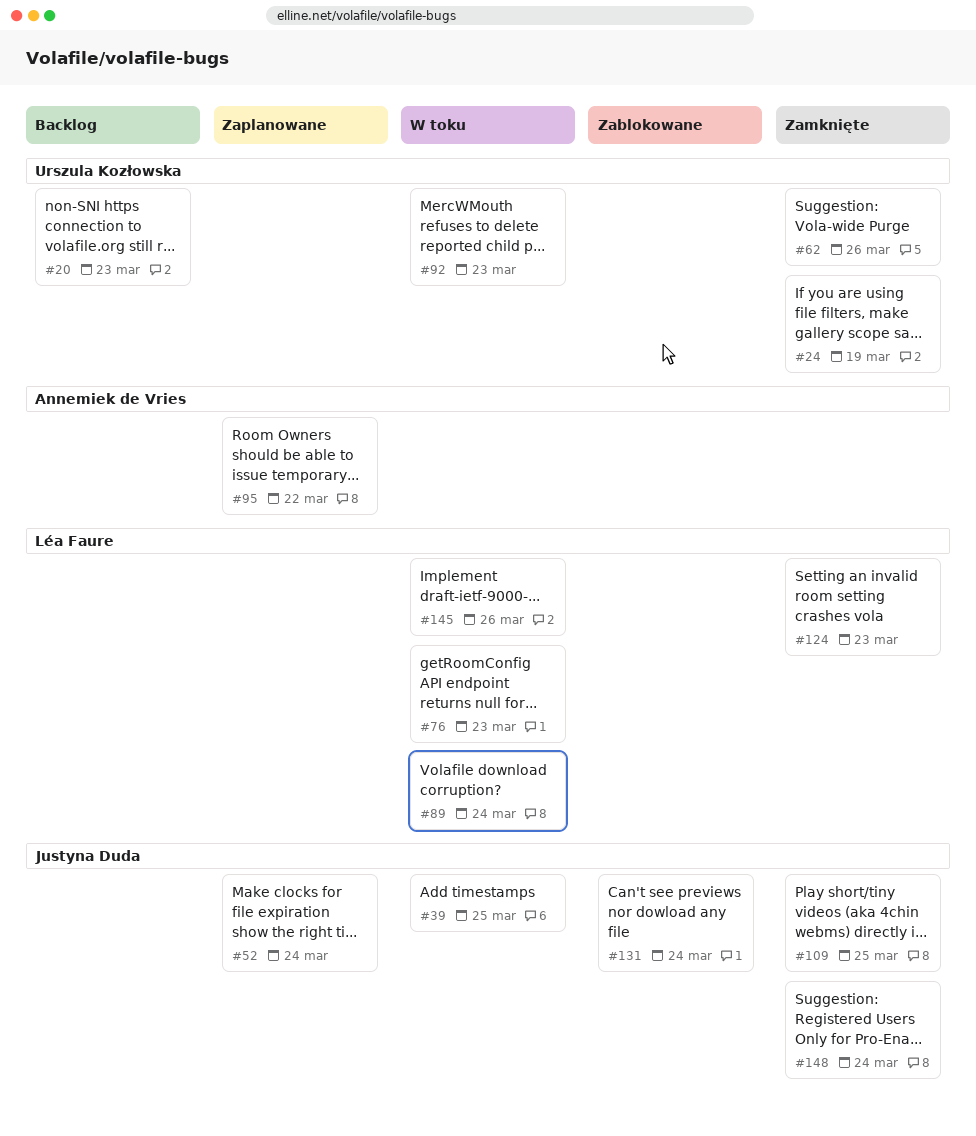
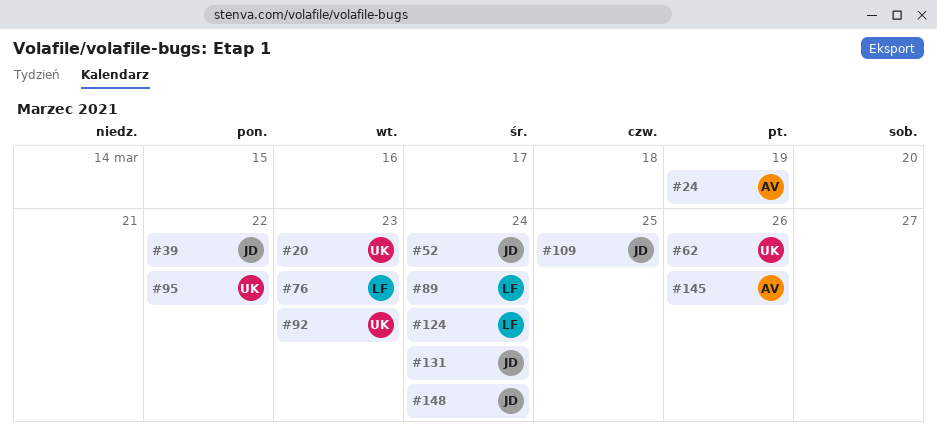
#24, owner: Urszula Kozłowska -> Annemiek de Vries
#39, due: Mar 25 -> Mar 22
#95, owner: Annemiek de Vries -> Urszula Kozłowska
#124, due: Mar 23 -> Mar 24
#145, owner: Léa Faure -> Annemiek de Vries

